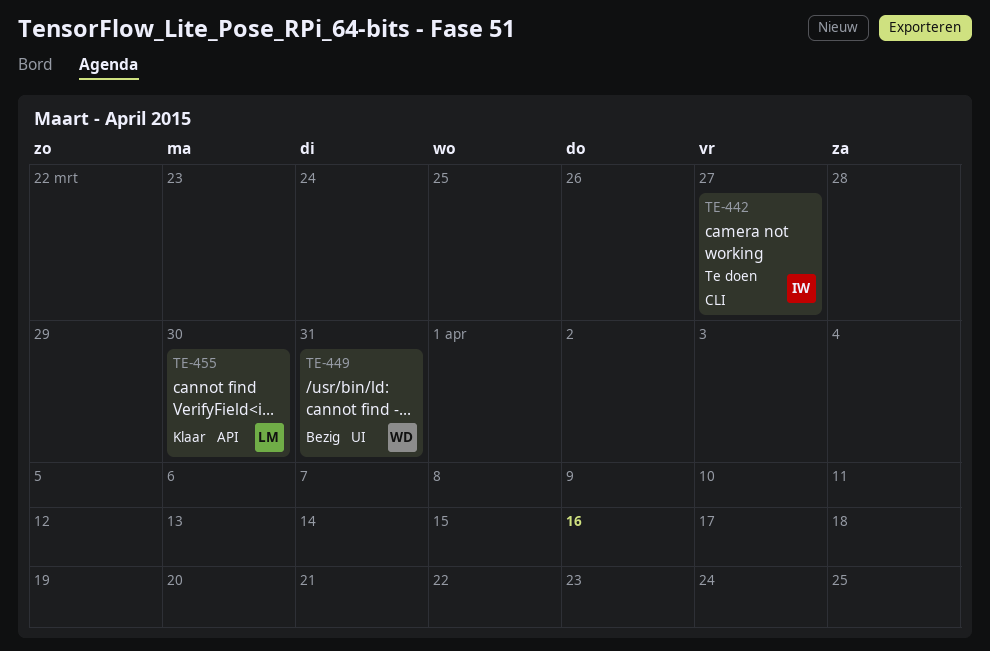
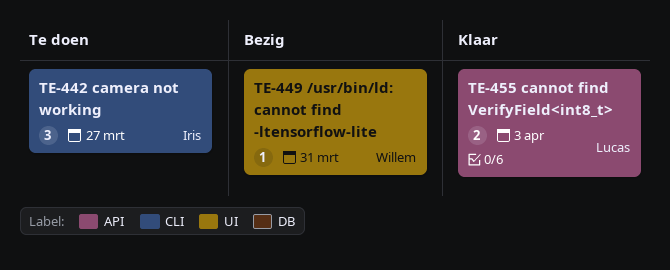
TE-455, due: Mar 30 -> Apr 3

